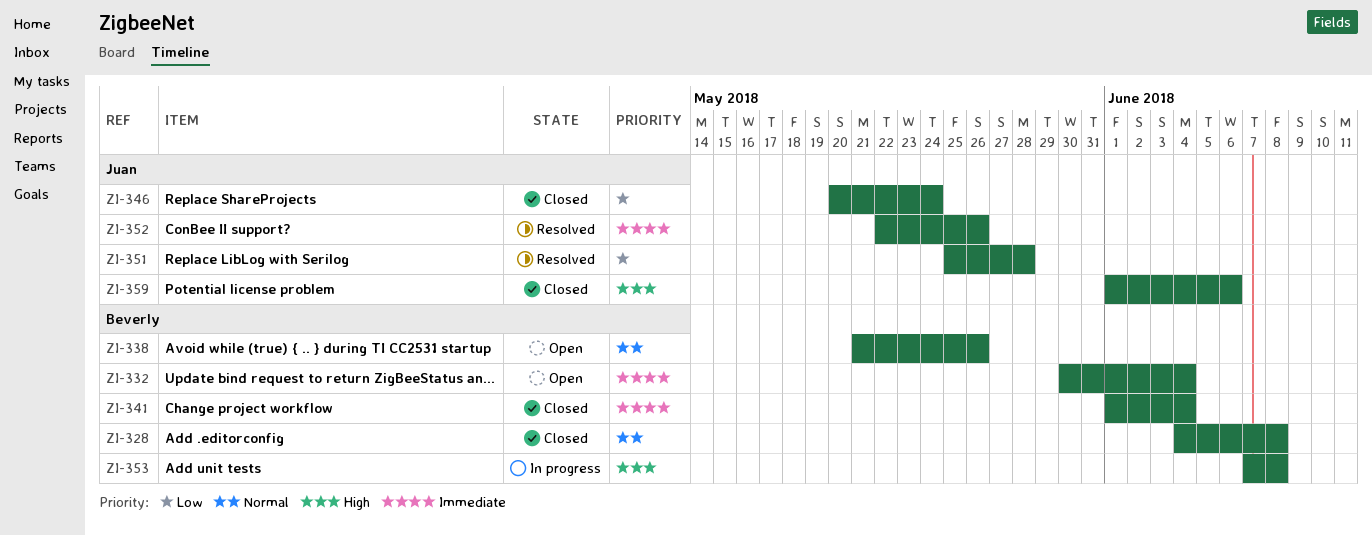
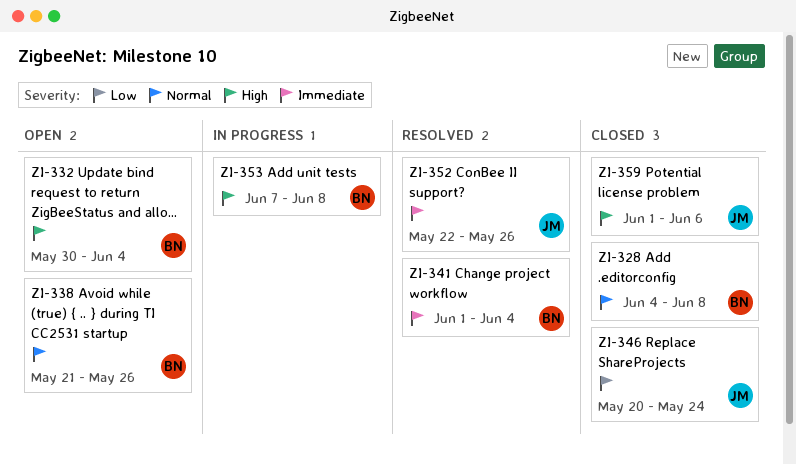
ZI-332, priority: Immediate -> High
ZI-341, status: Closed -> Resolved
ZI-351: present -> none

